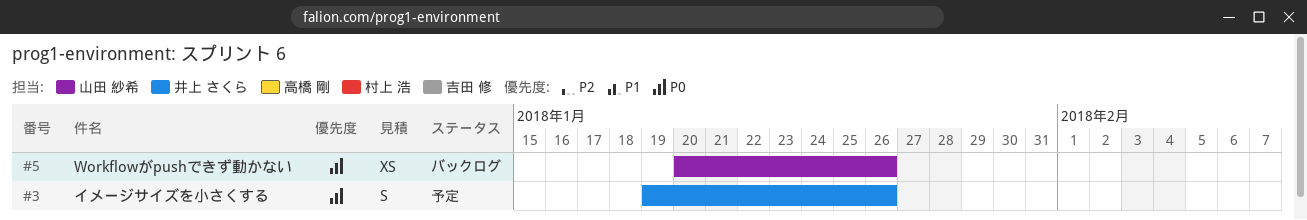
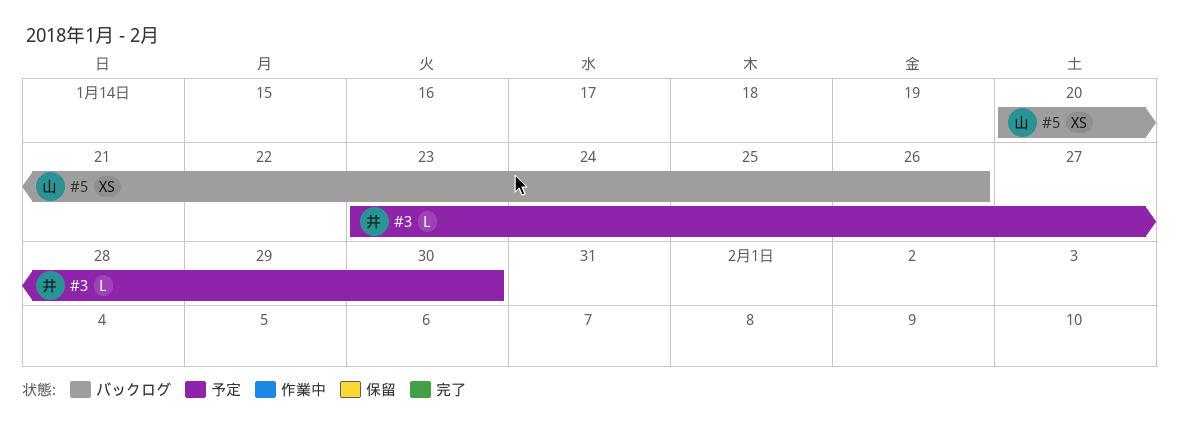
#3, estimate: S -> L
#3, start: Jan 19 -> Jan 23
#3, due: Jan 26 -> Jan 30

